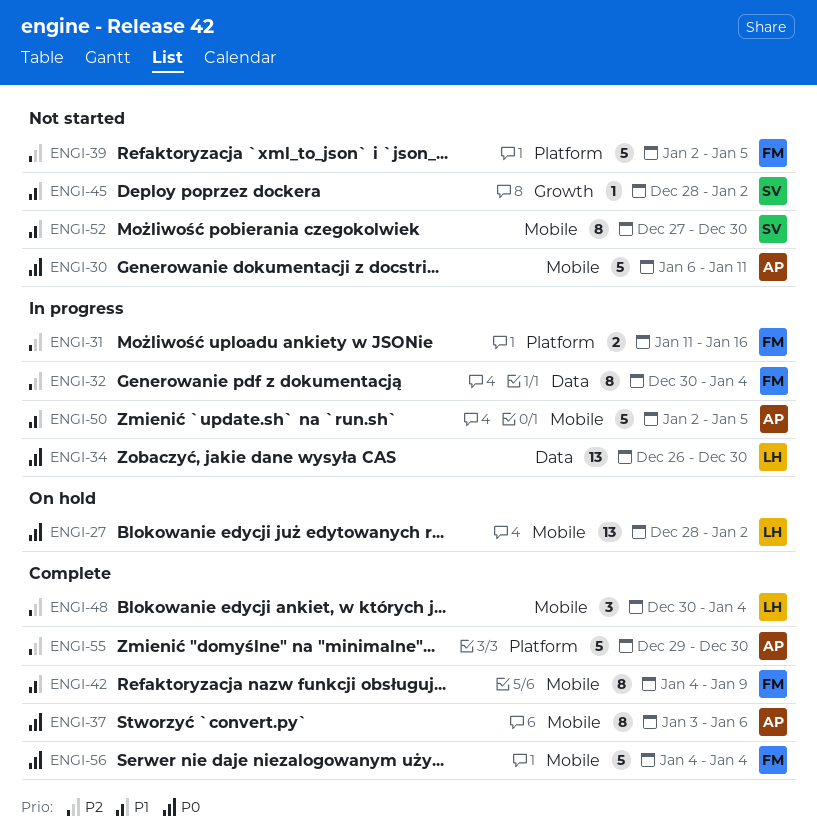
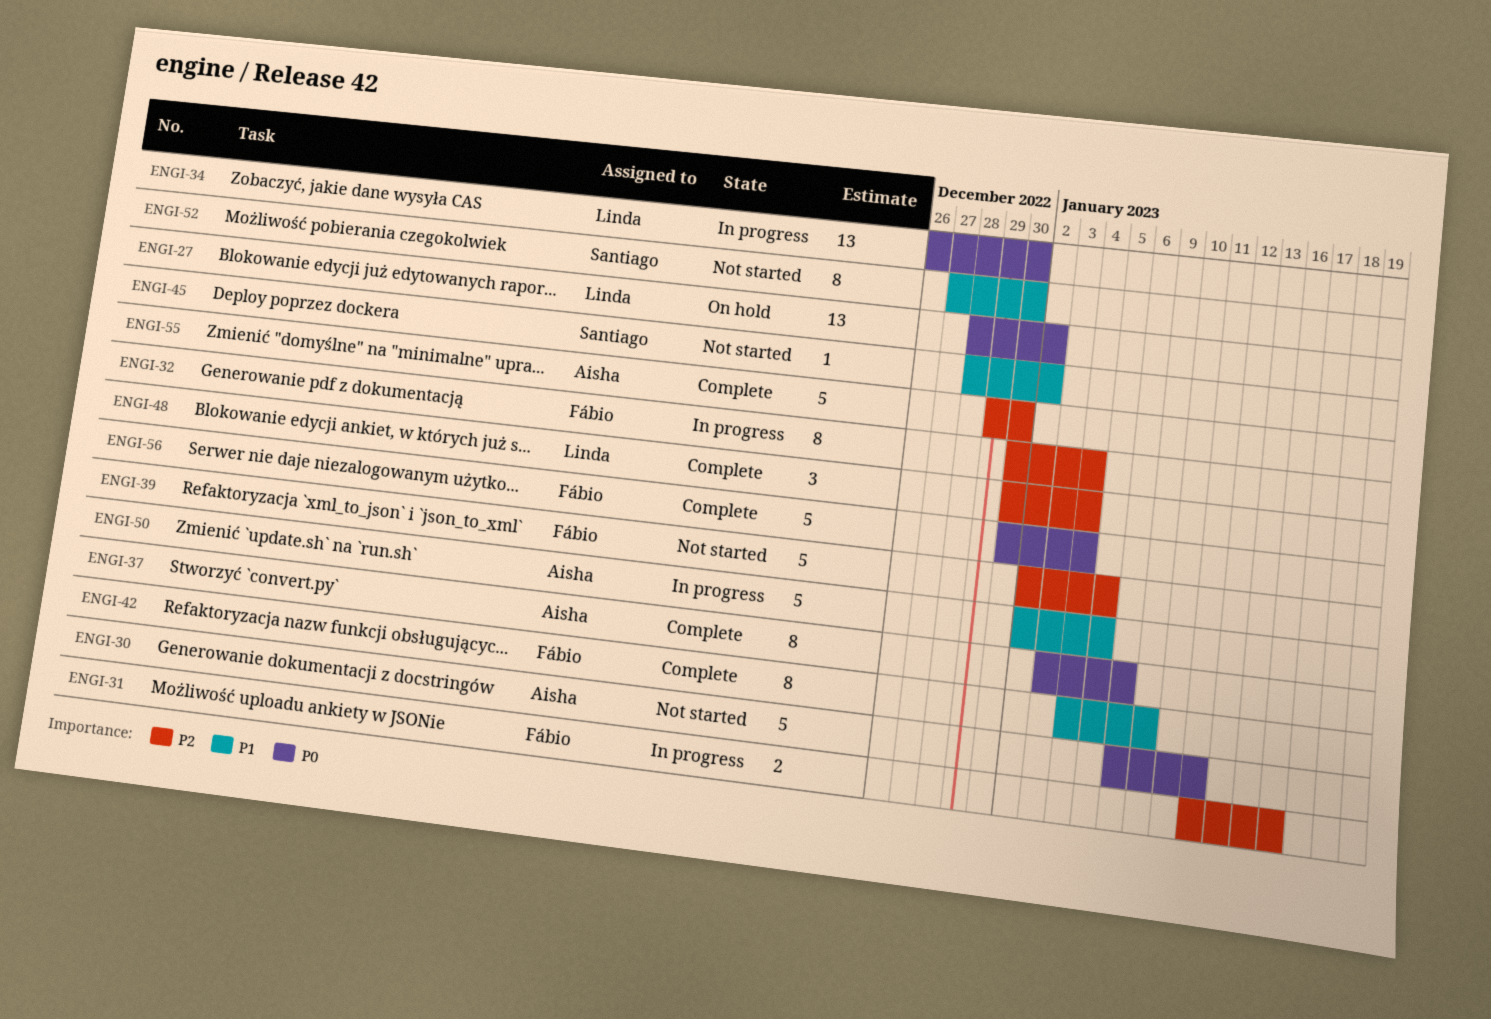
ENGI-56, start: Jan 4 -> Dec 30

